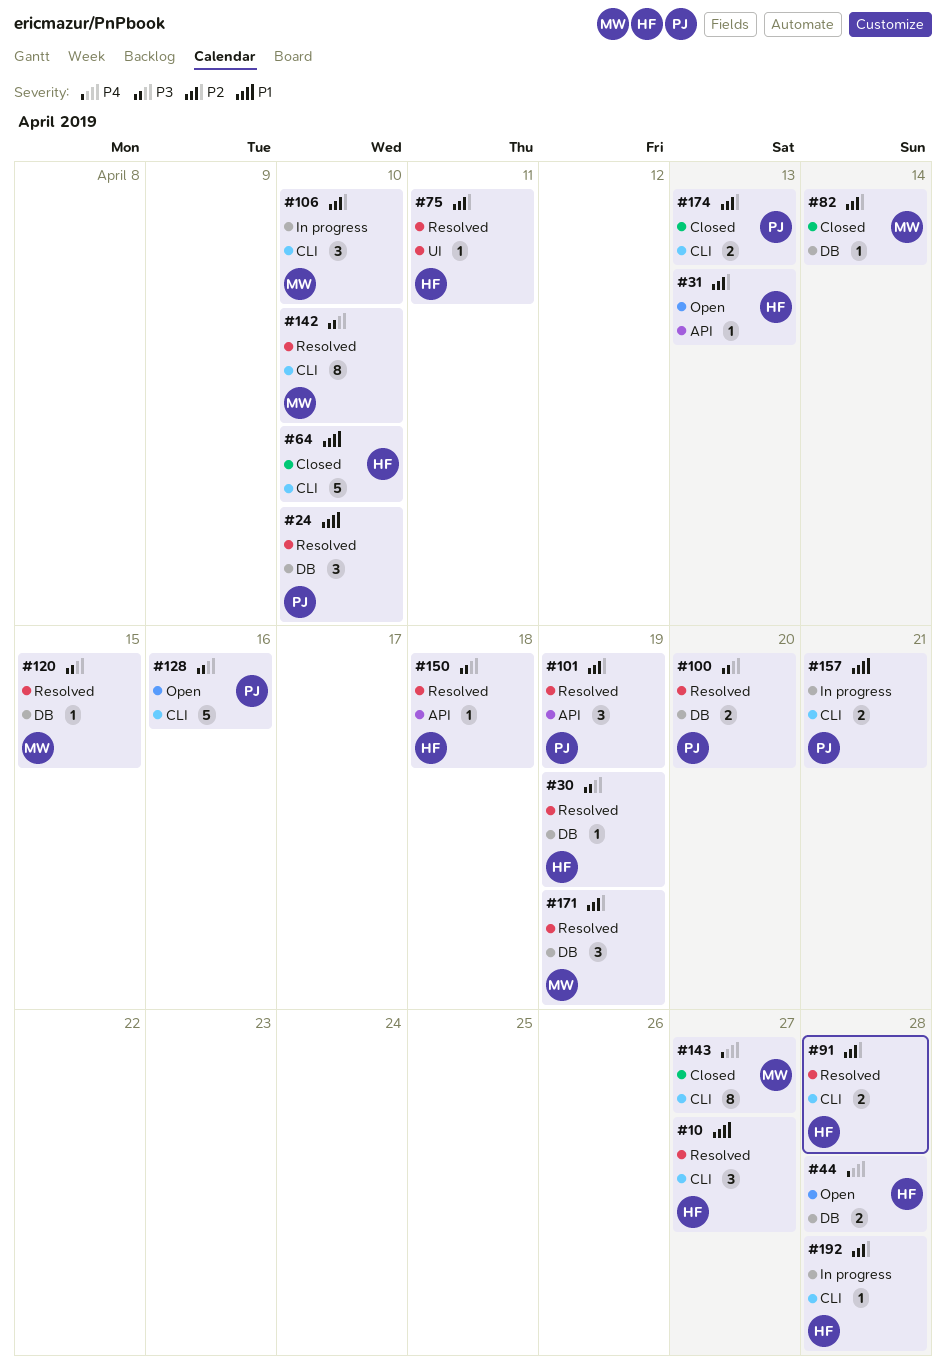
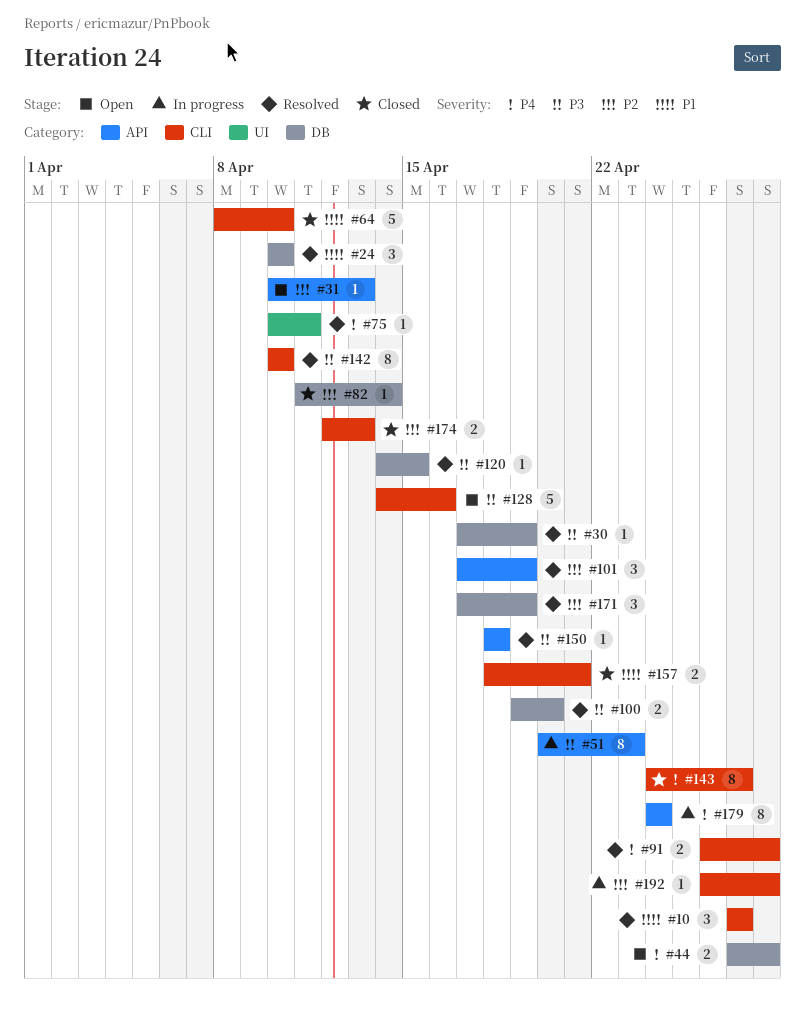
#51: none -> present
#75, priority: P2 -> P4
#91, priority: P2 -> P4
#106: present -> none
#157, status: In progress -> Closed
#179: none -> present

